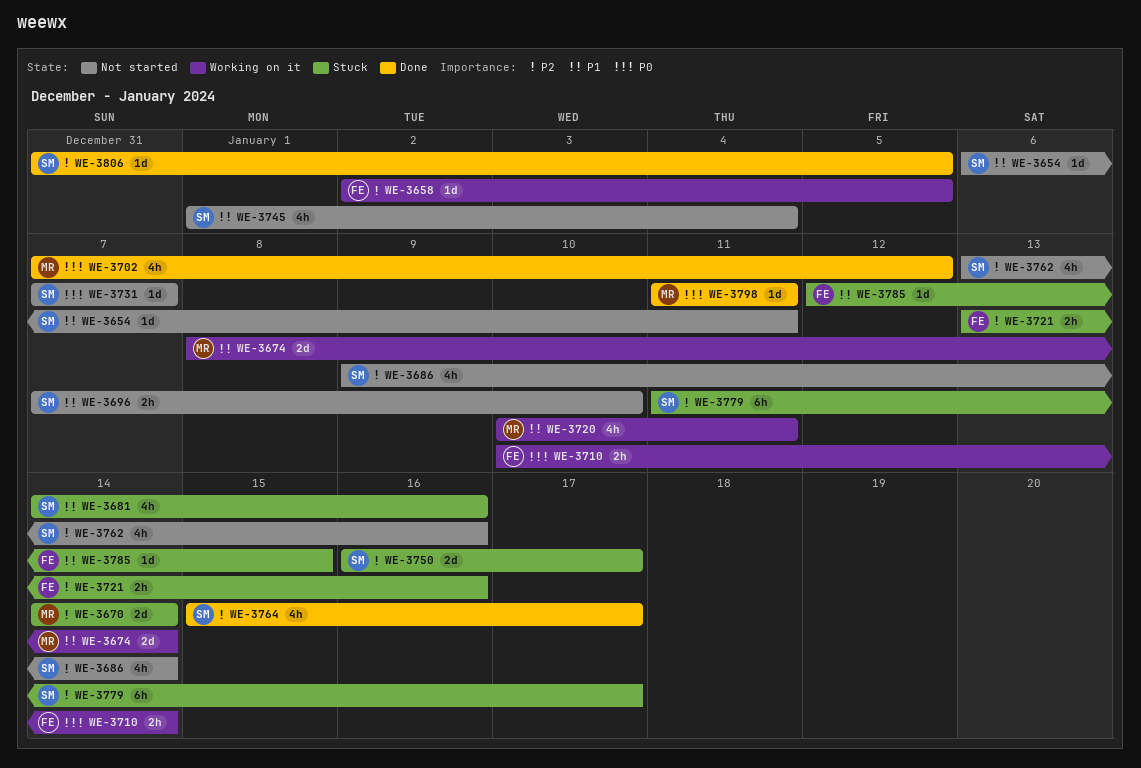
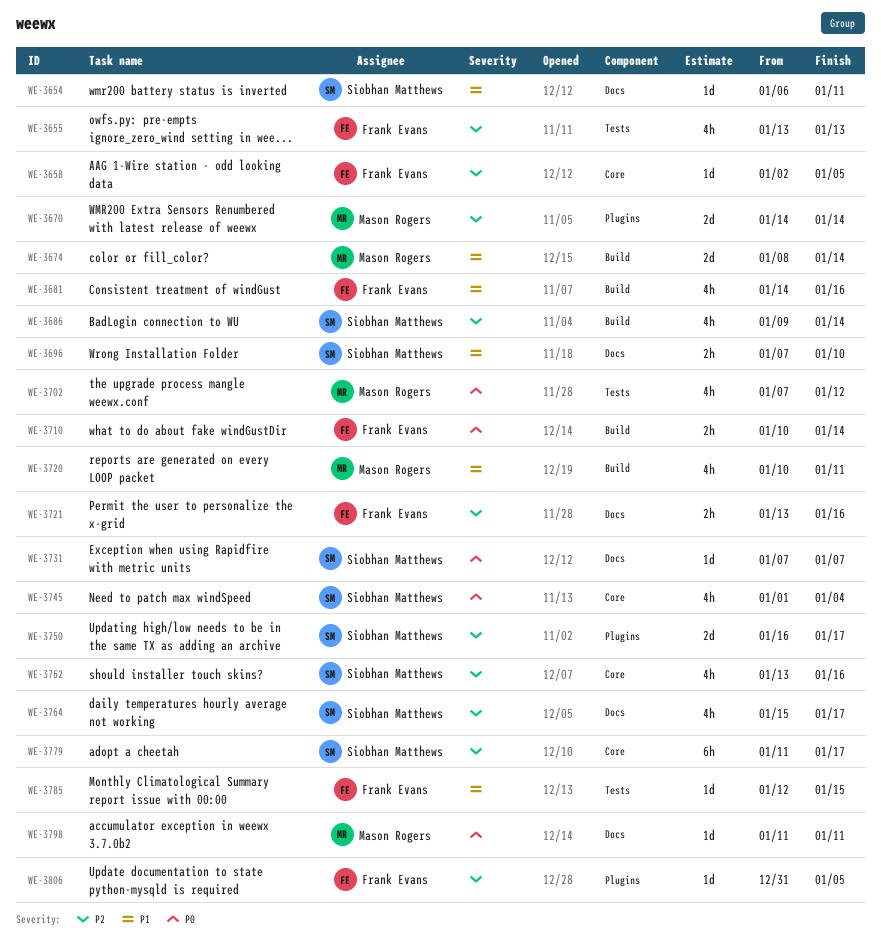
WE-3655: none -> present
WE-3681, owner: Siobhan Matthews -> Frank Evans
WE-3745, priority: P1 -> P0
WE-3806, owner: Siobhan Matthews -> Frank Evans

